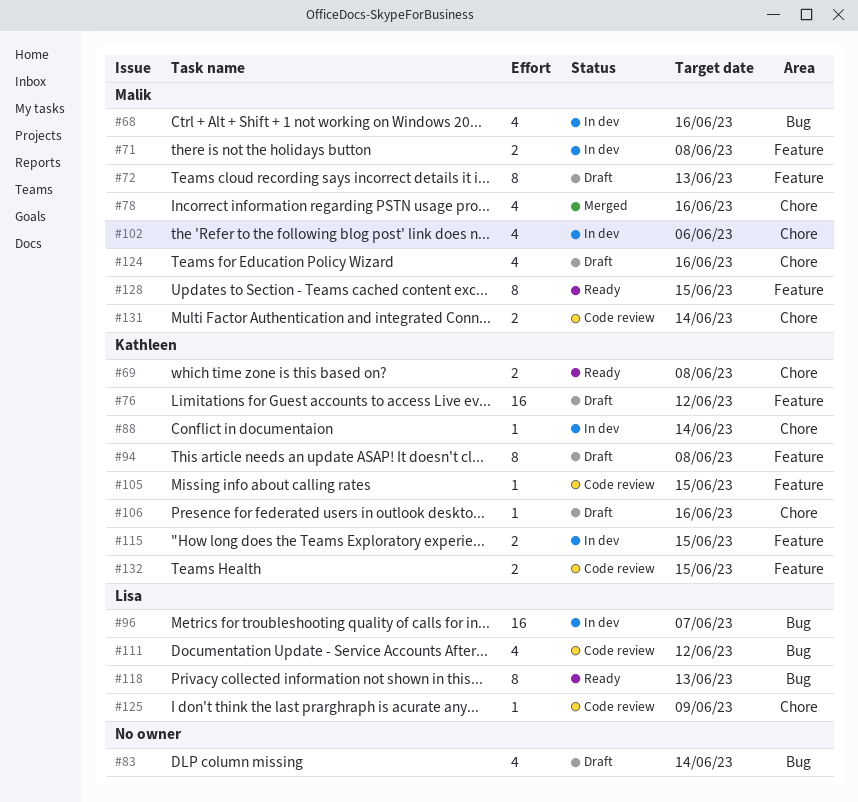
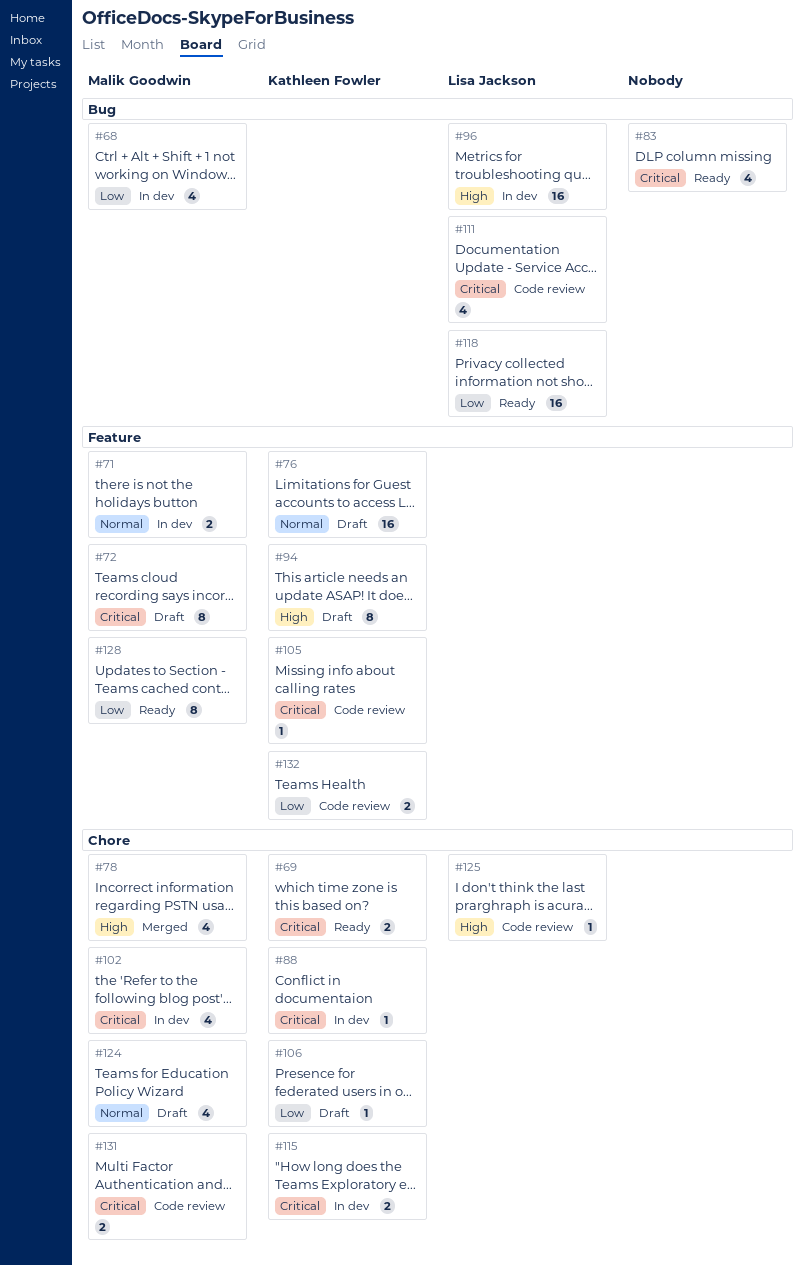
#83, status: Draft -> Ready
#115, label: Feature -> Chore
#118, estimate: 8 -> 16

